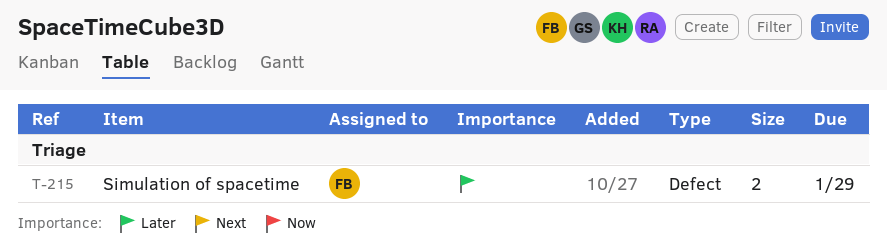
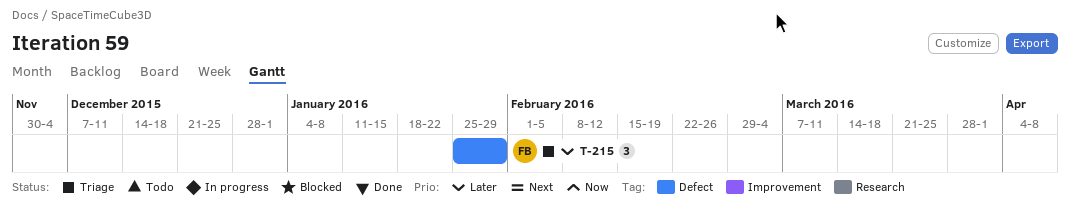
T-215, estimate: 2 -> 3

